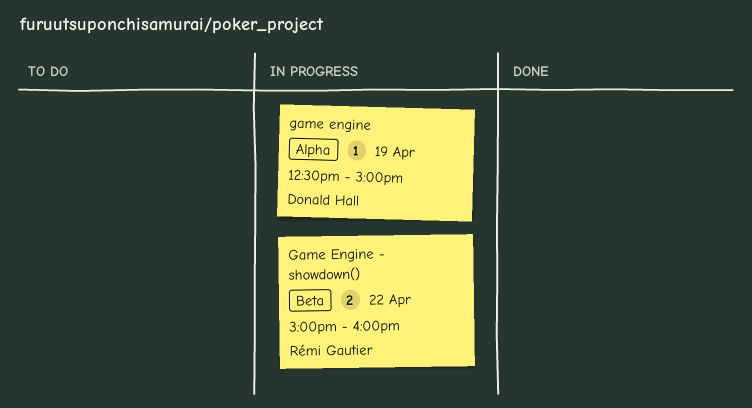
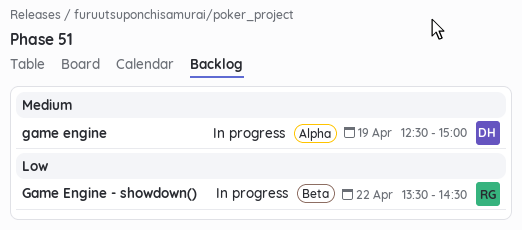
Game Engine - showdown(), begins: 15:00 -> 13:30
Game Engine - showdown(), ends: 16:00 -> 14:30

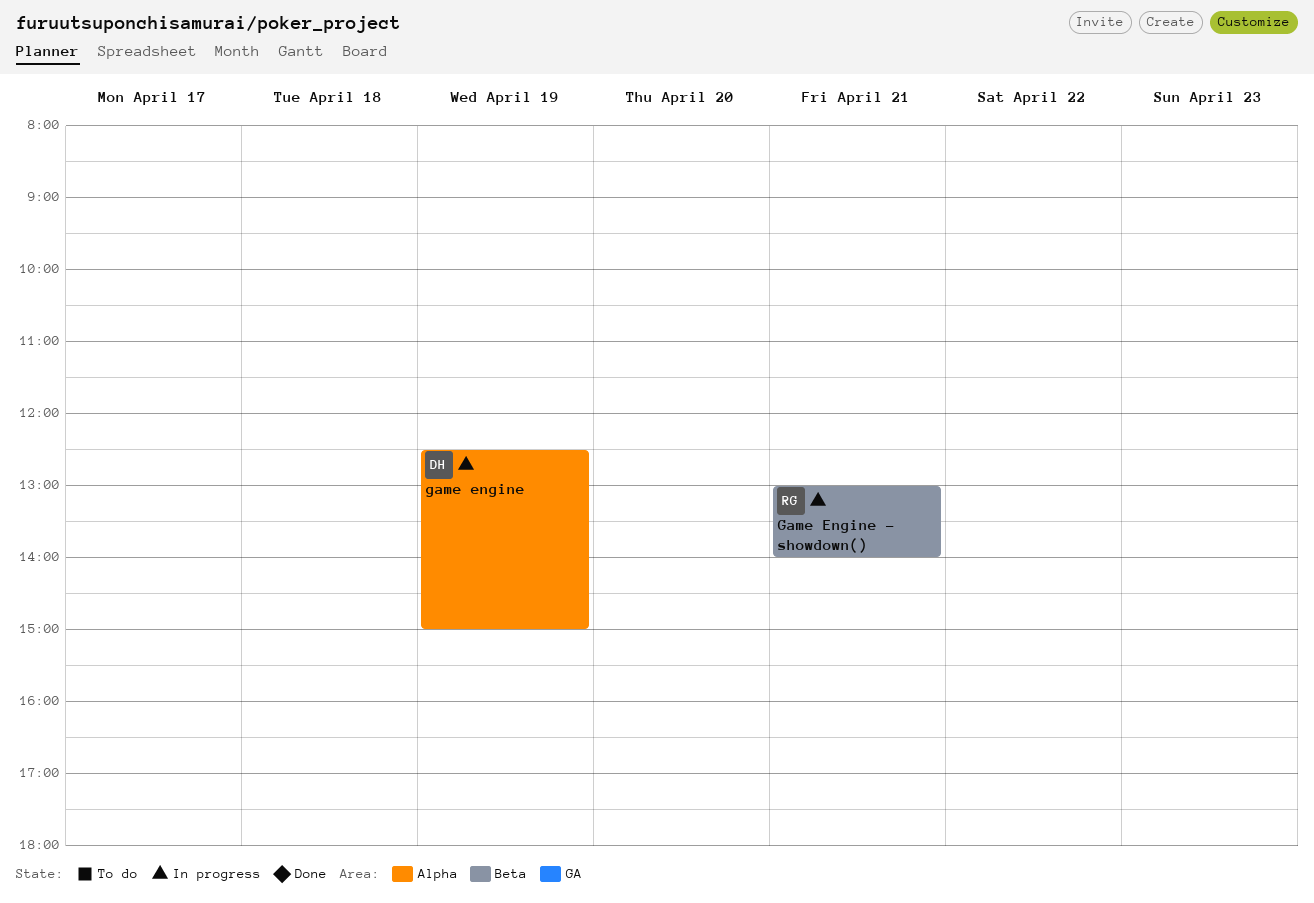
Game Engine - showdown(), day: Apr 22 -> Apr 21
Game Engine - showdown(), begins: 13:30 -> 13:00
Game Engine - showdown(), ends: 14:30 -> 14:00

